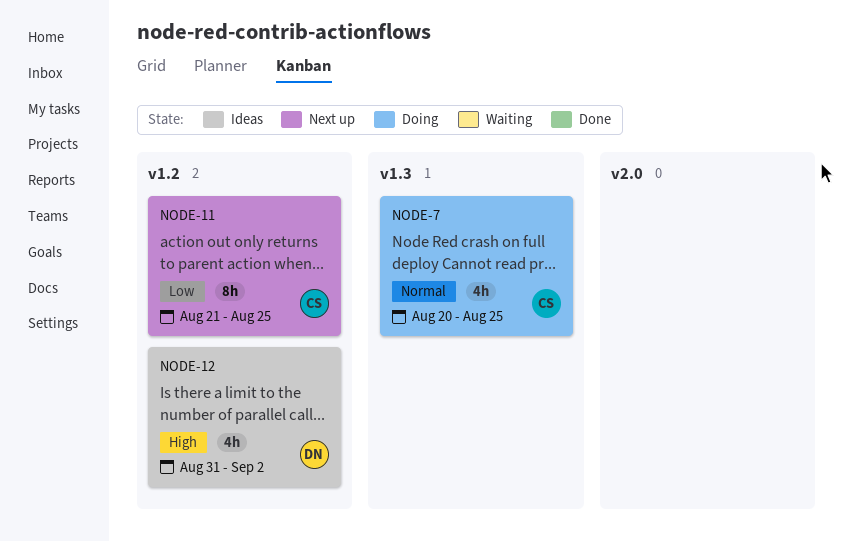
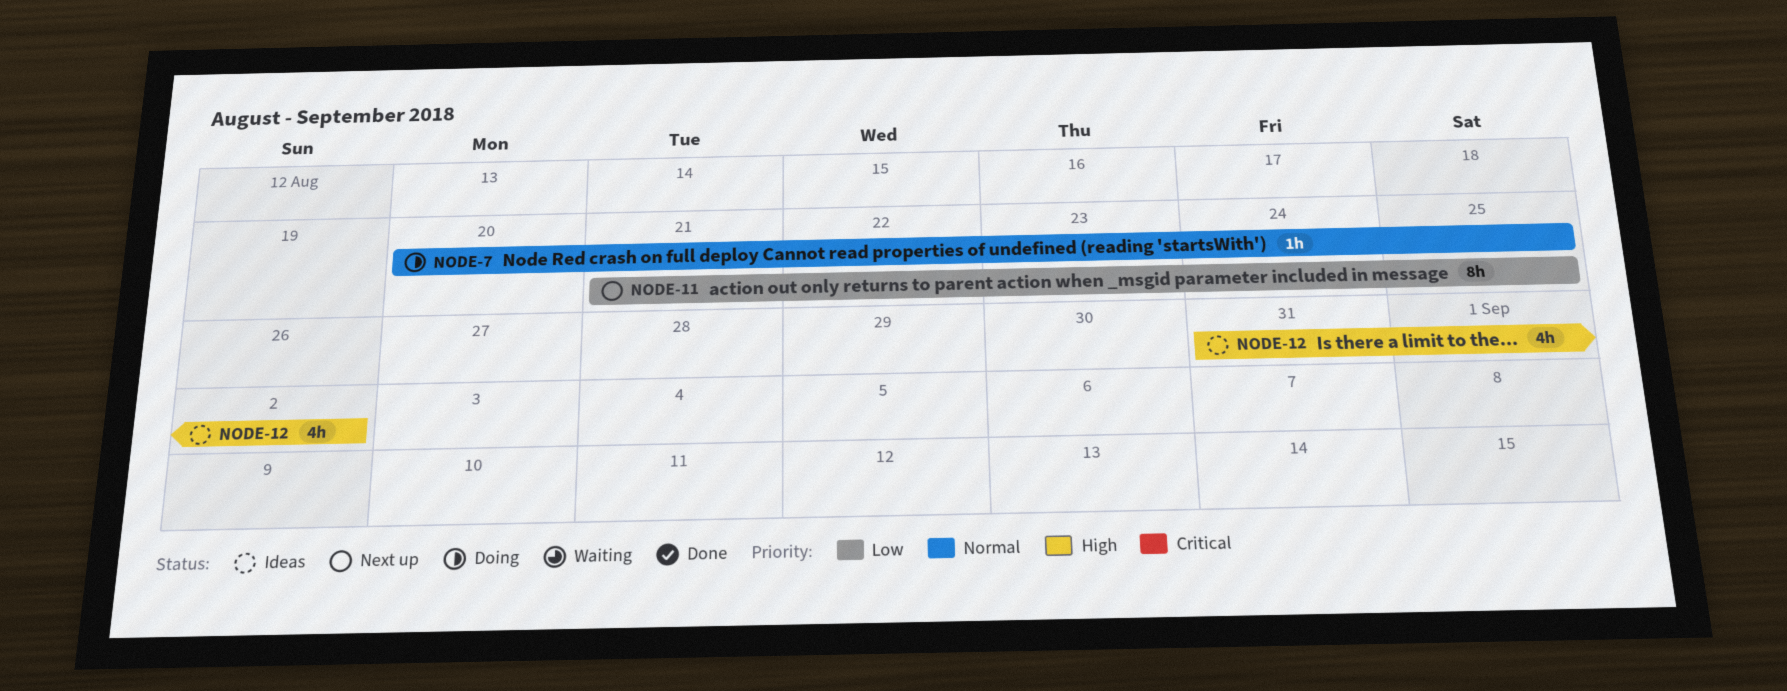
NODE-7, estimate: 4h -> 1h

